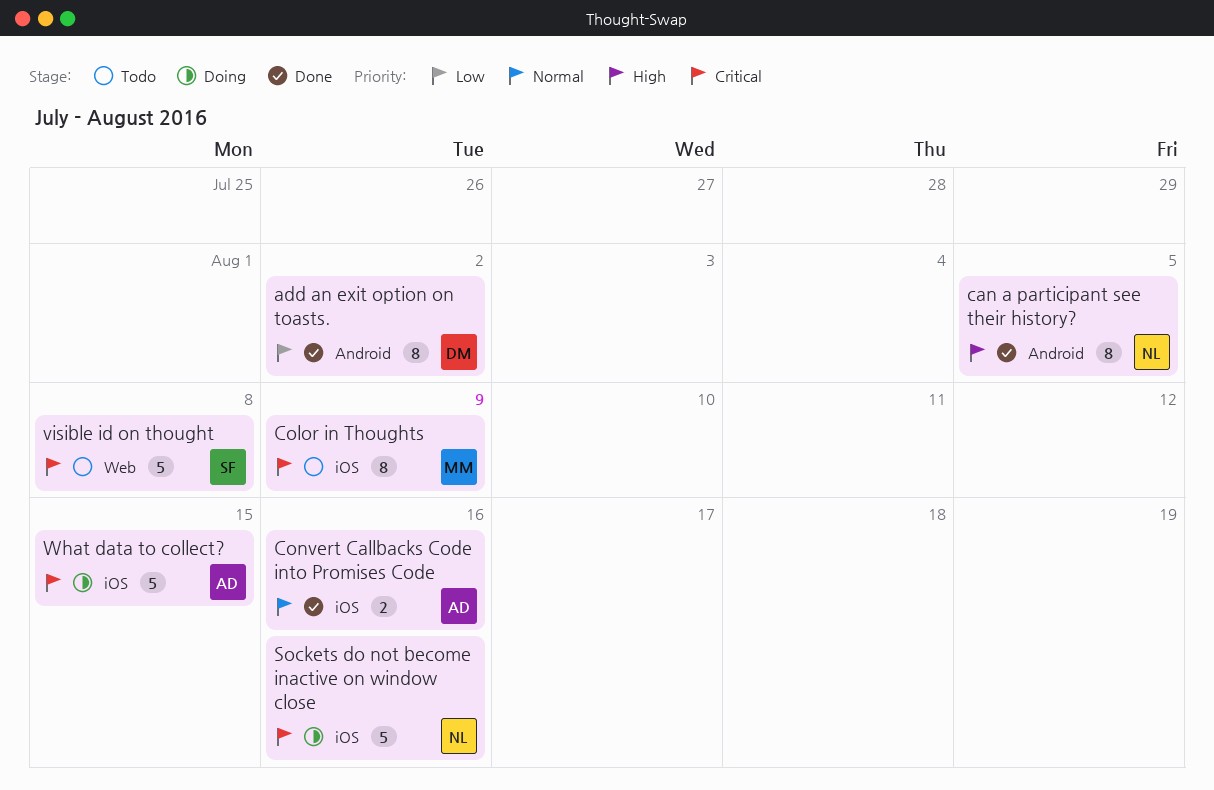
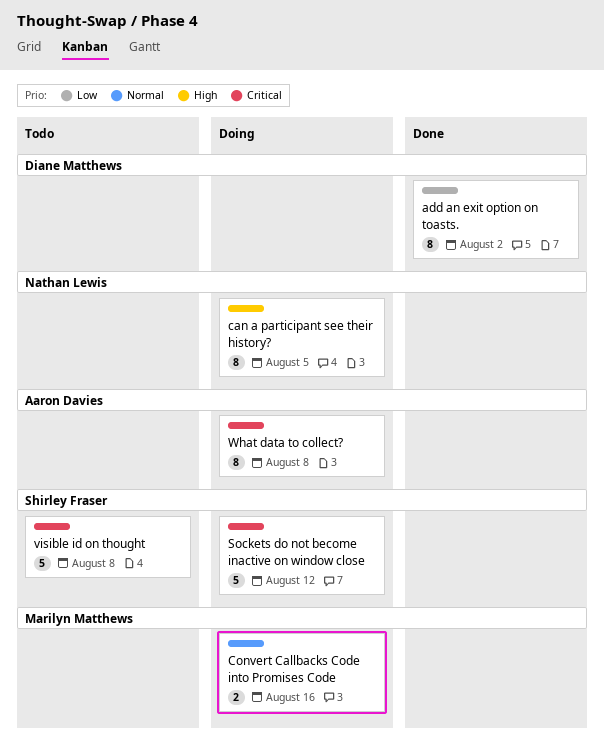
can a participant see their history?, status: Done -> Doing
Color in Thoughts: present -> none
Convert Callbacks Code into Promises Code, status: Done -> Doing
Convert Callbacks Code into Promises Code, owner: Aaron Davies -> Marilyn Matthews
Sockets do not become inactive on window close, owner: Nathan Lewis -> Shirley Fraser
Sockets do not become inactive on window close, due: Aug 16 -> Aug 12
What data to collect?, estimate: 5 -> 8
What data to collect?, due: Aug 15 -> Aug 8

